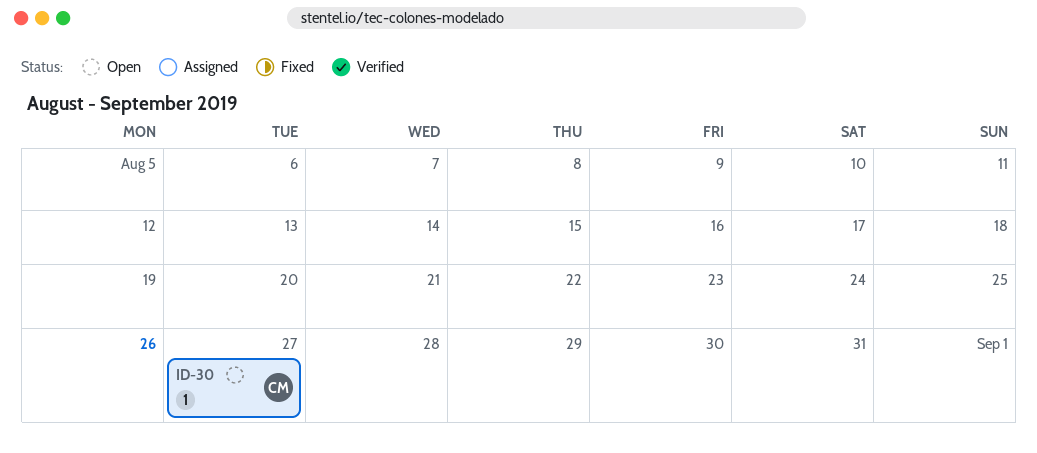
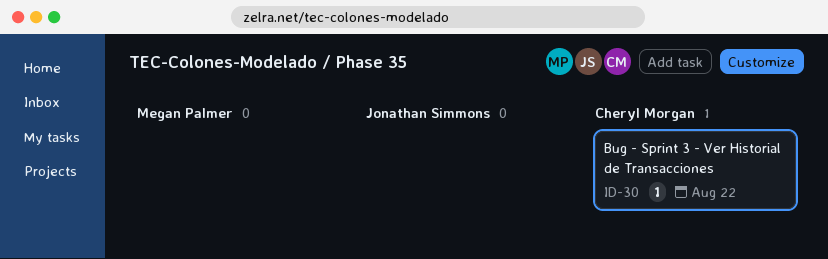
ID-30, due: Aug 27 -> Aug 22

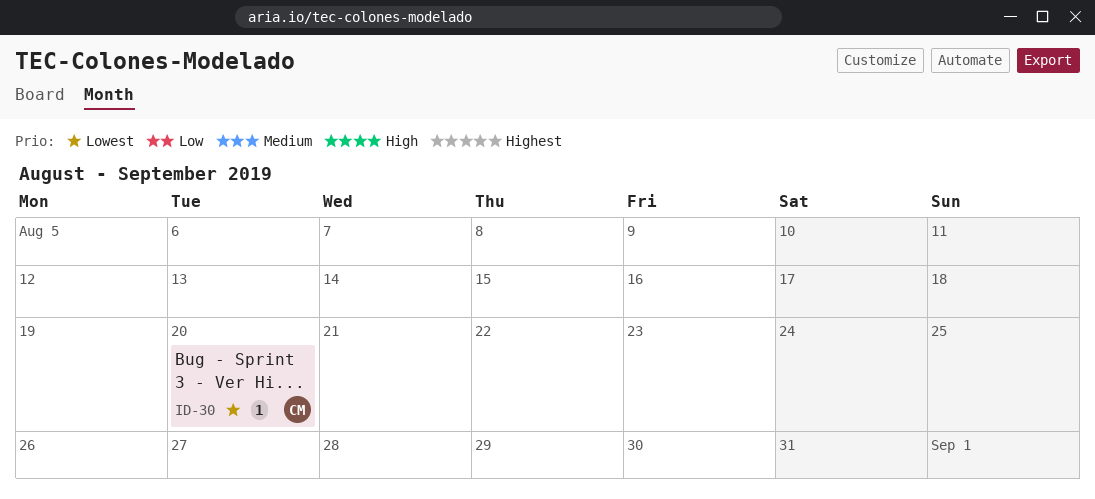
ID-30, due: Aug 22 -> Aug 20

